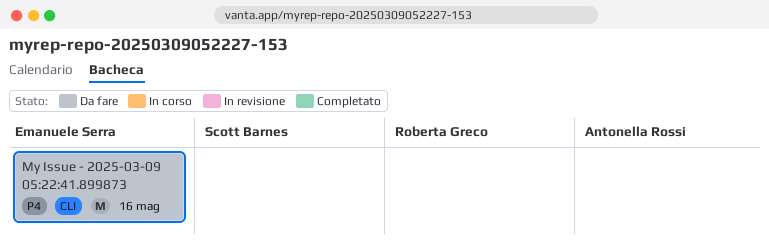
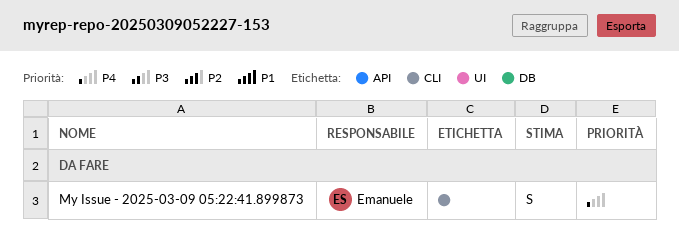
My Issue - 2025-03-09 05:22:41.899873, estimate: M -> S

